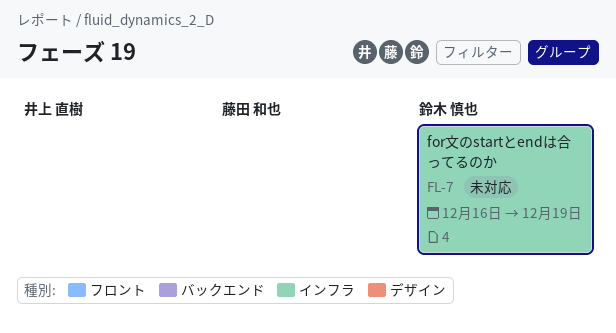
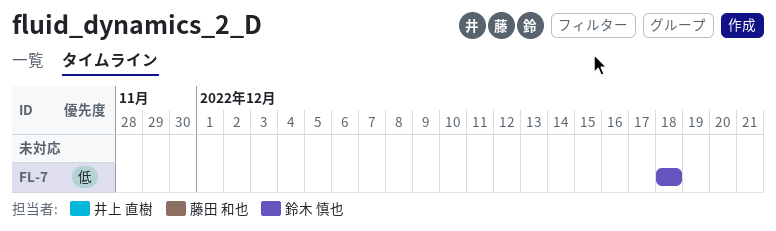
FL-7, start: Dec 16 -> Dec 18
FL-7, due: Dec 19 -> Dec 18

